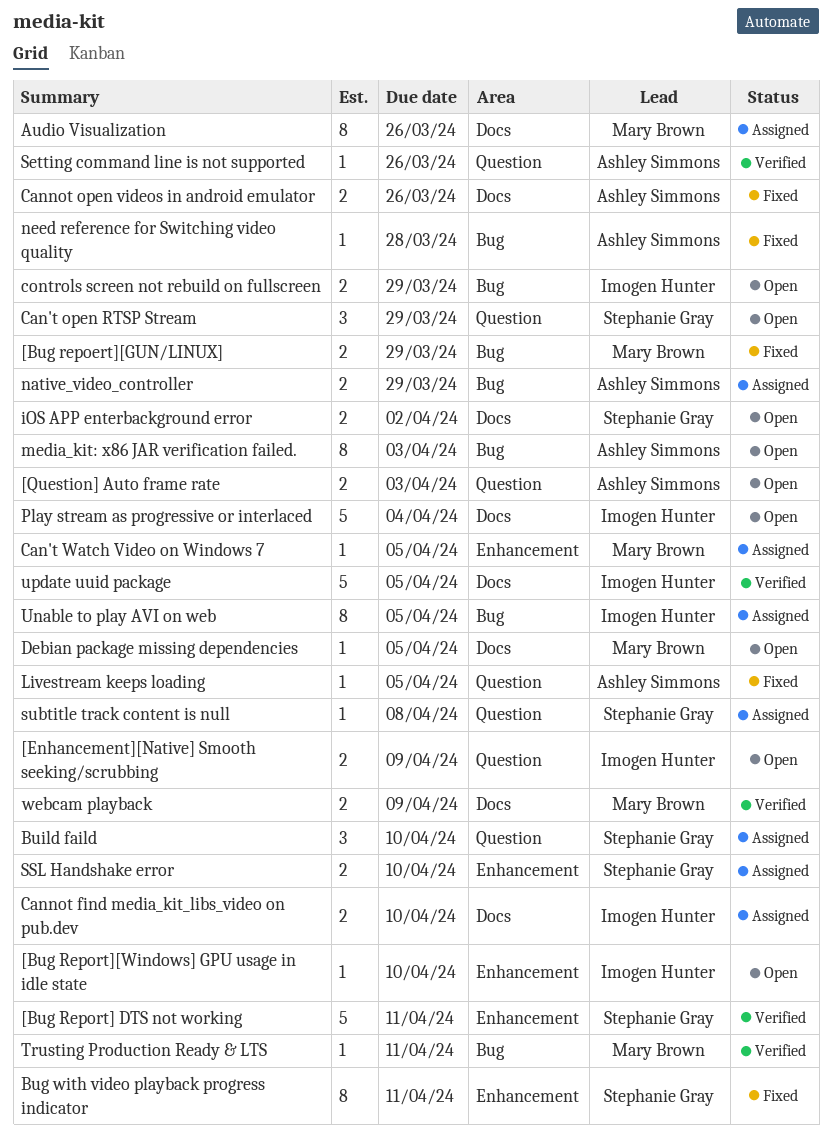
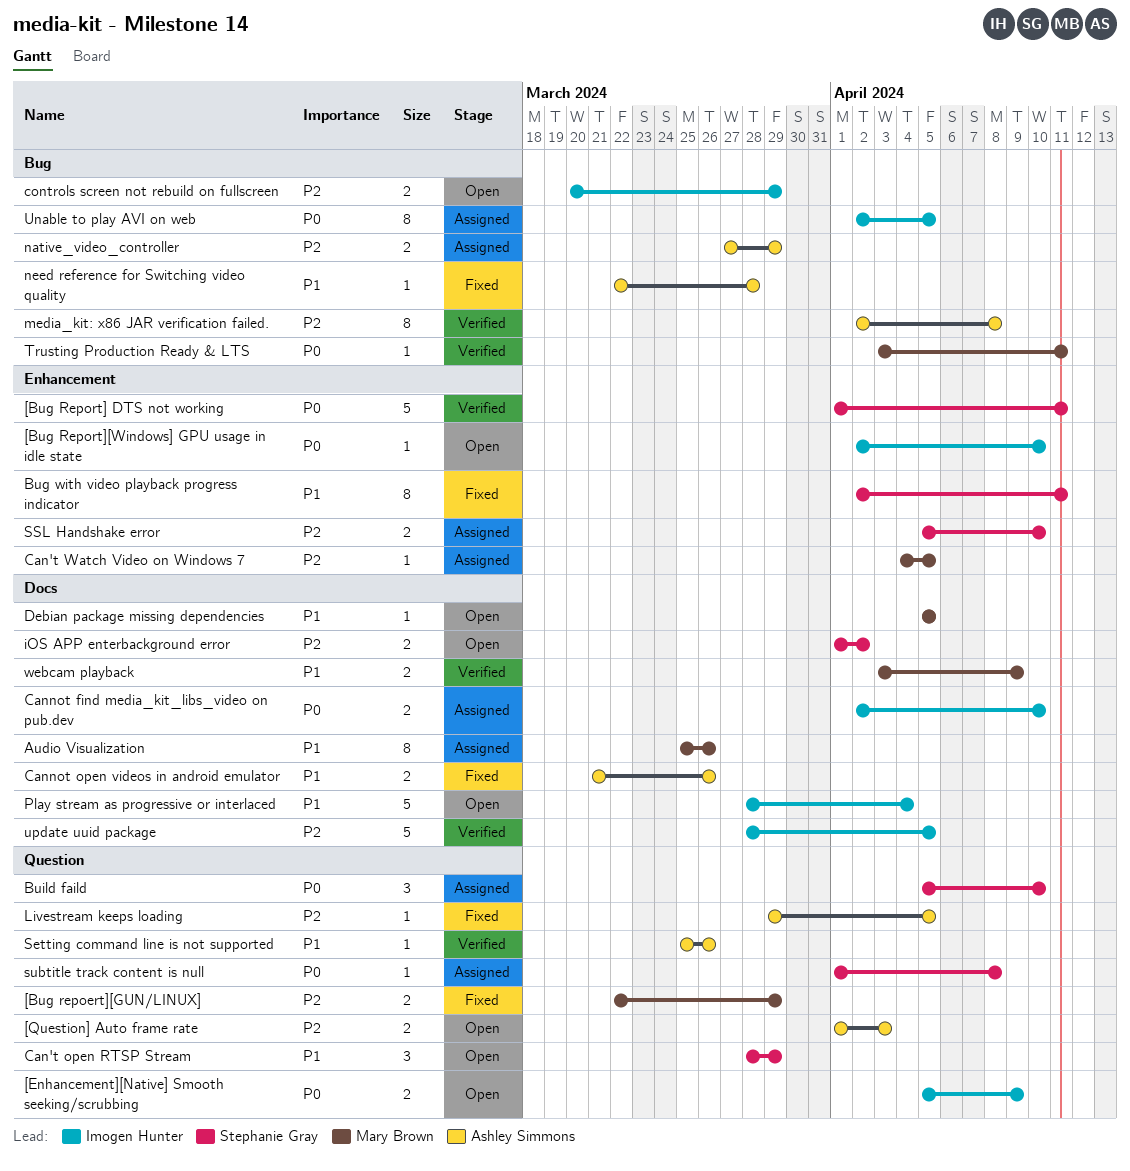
[Bug repoert][GUN/LINUX], label: Bug -> Question
media_kit: x86 JAR verification failed., status: Open -> Verified
media_kit: x86 JAR verification failed., due: Apr 3 -> Apr 8

